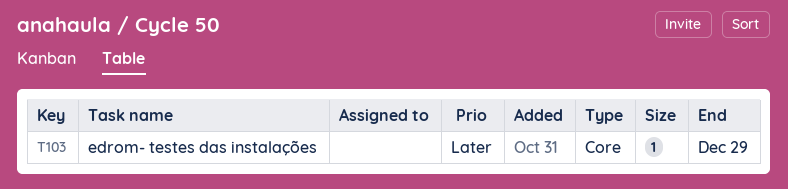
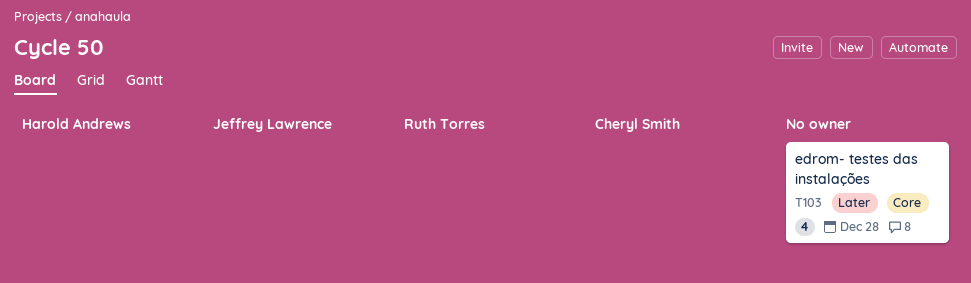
T103, estimate: 1 -> 4
T103, due: Dec 29 -> Dec 28

